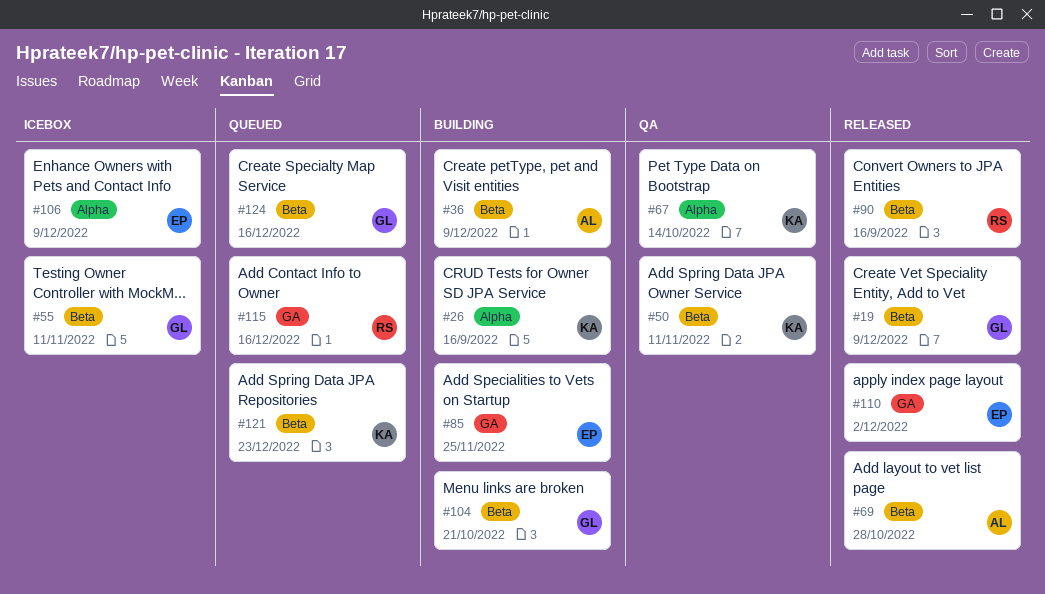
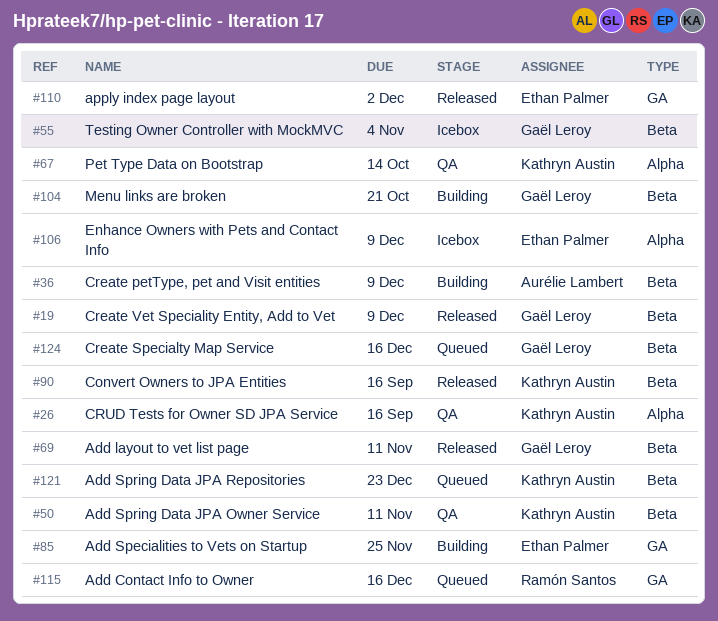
#26, status: Building -> QA
#55, due: Nov 11 -> Nov 4
#69, owner: Aurélie Lambert -> Gaël Leroy
#69, due: Oct 28 -> Nov 11
#90, owner: Ramón Santos -> Kathryn Austin

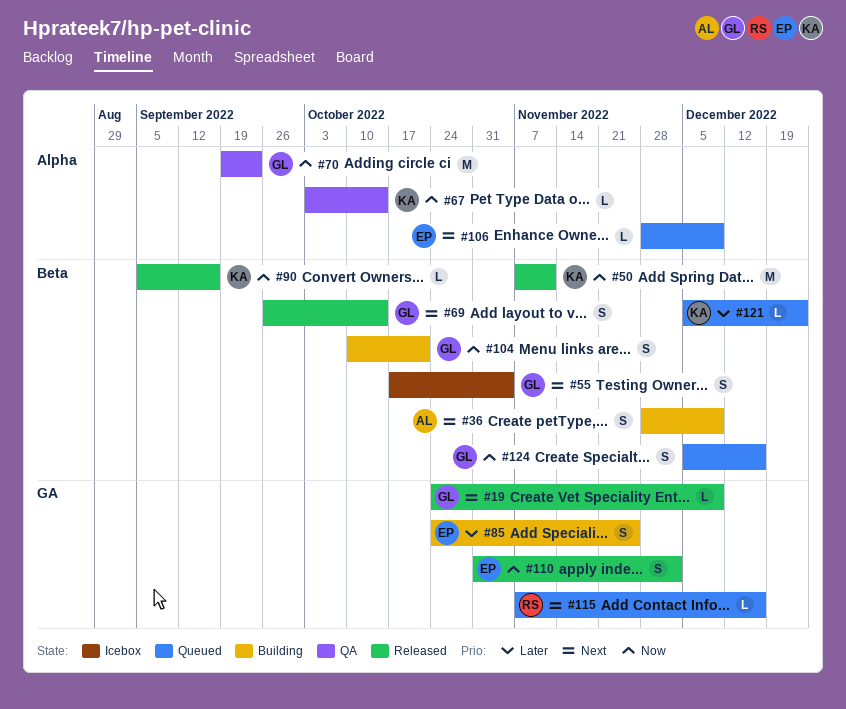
#19, label: Beta -> GA
#26: present -> none
#50, status: QA -> Released
#69, due: Nov 11 -> Oct 14
#70: none -> present
#106, status: Icebox -> Queued

